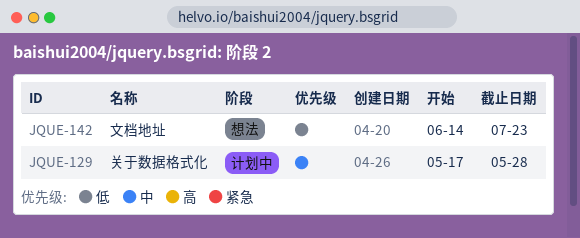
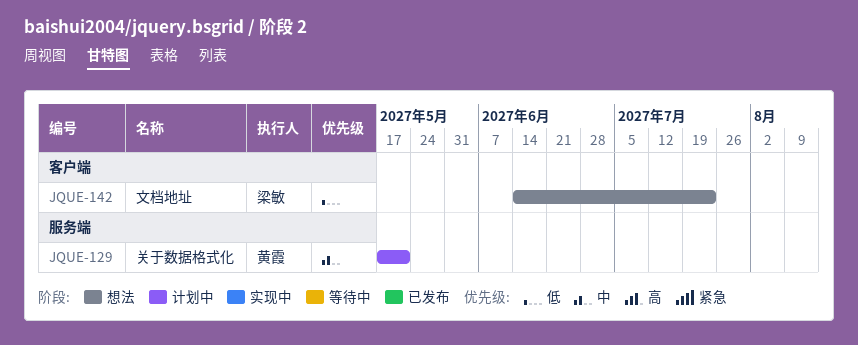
JQUE-129, due: May 28 -> May 21

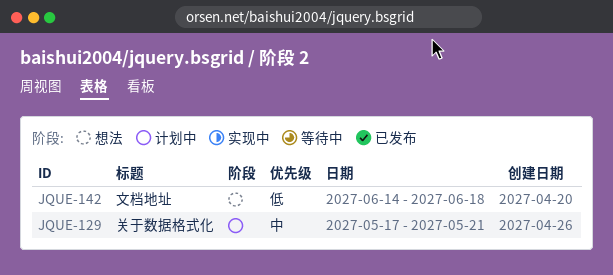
JQUE-142, due: Jul 23 -> Jun 18

